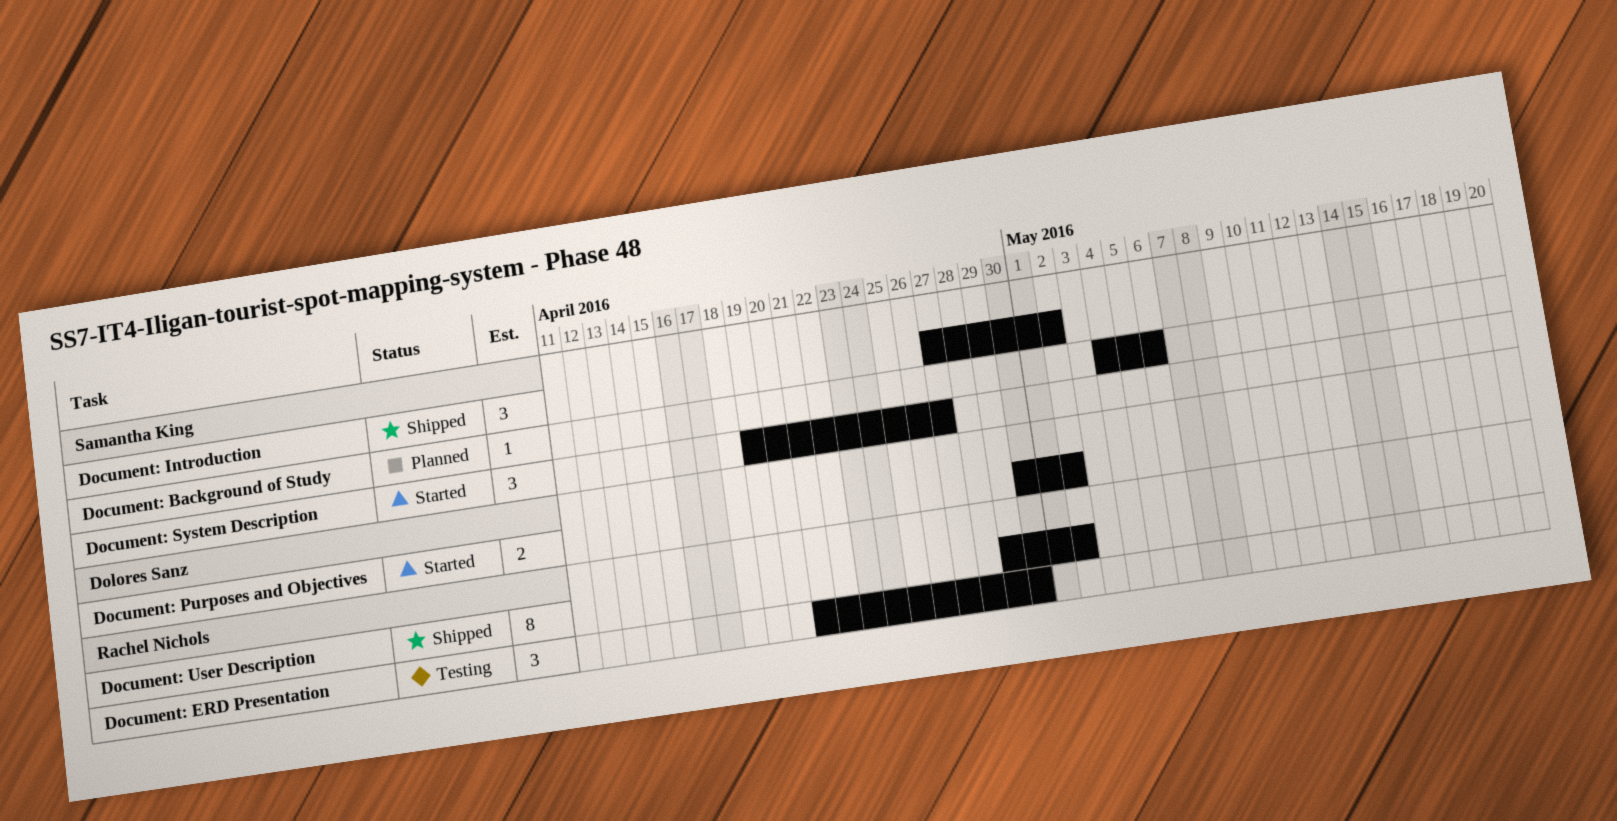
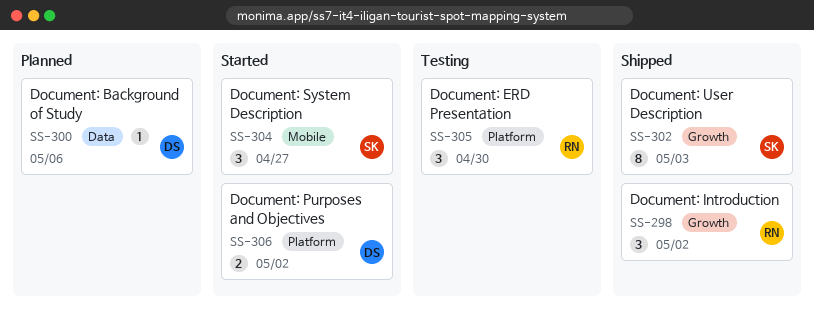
Document: Background of Study, owner: Samantha King -> Dolores Sanz
Document: Introduction, owner: Samantha King -> Rachel Nichols
Document: User Description, owner: Rachel Nichols -> Samantha King
Document: User Description, due: May 2 -> May 3

